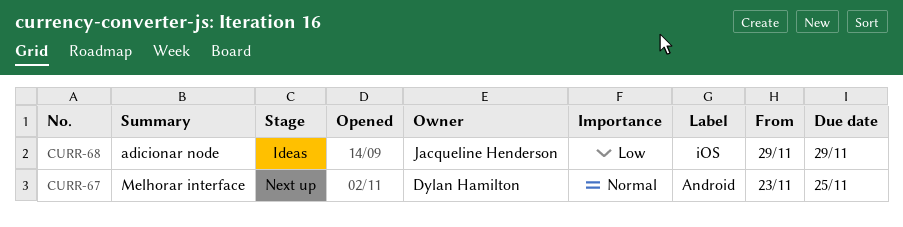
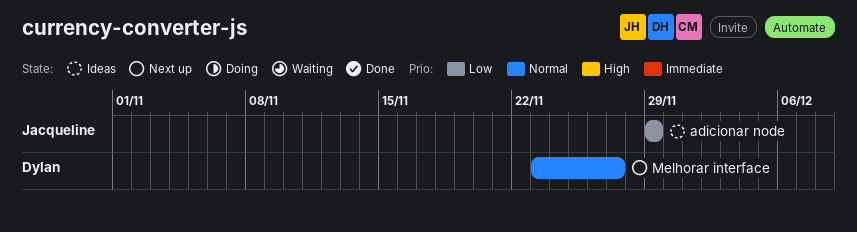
Melhorar interface, due: Nov 25 -> Nov 27

